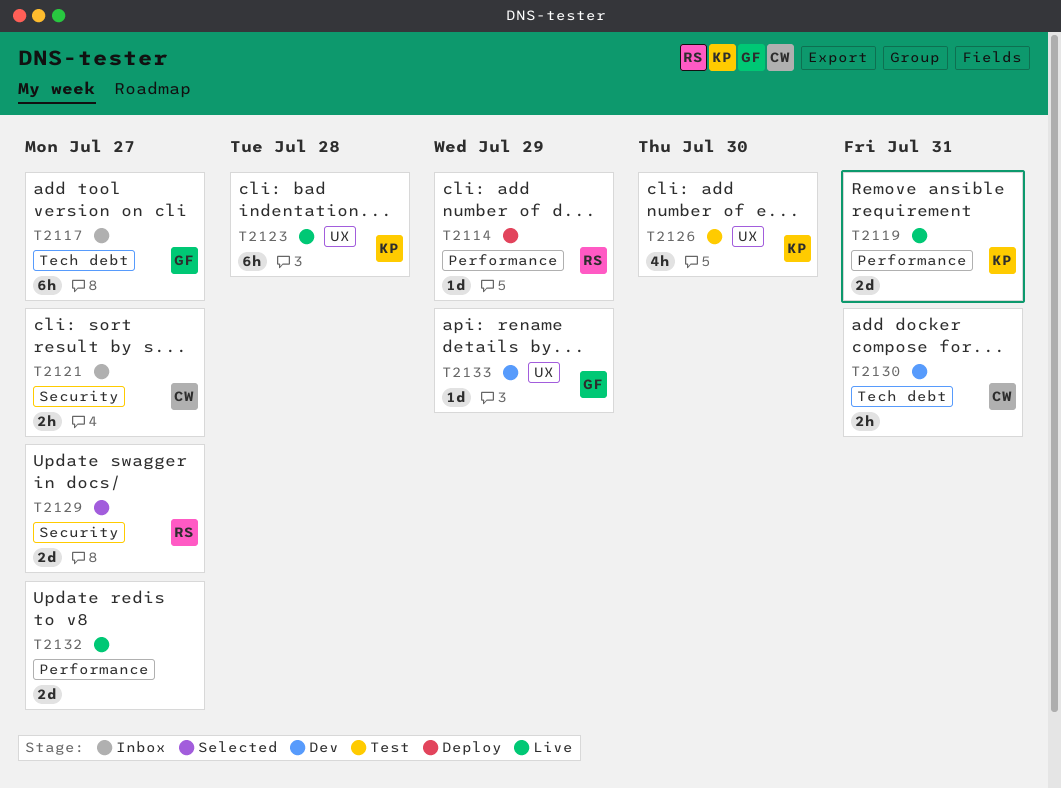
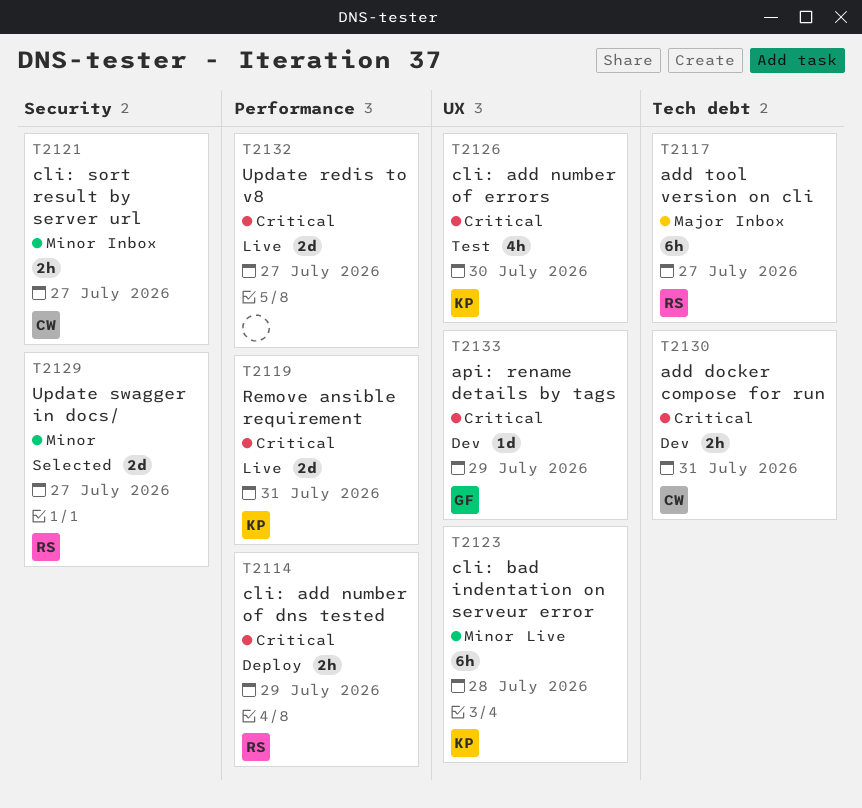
T2114, estimate: 1d -> 2h
T2117, owner: GF -> RS

